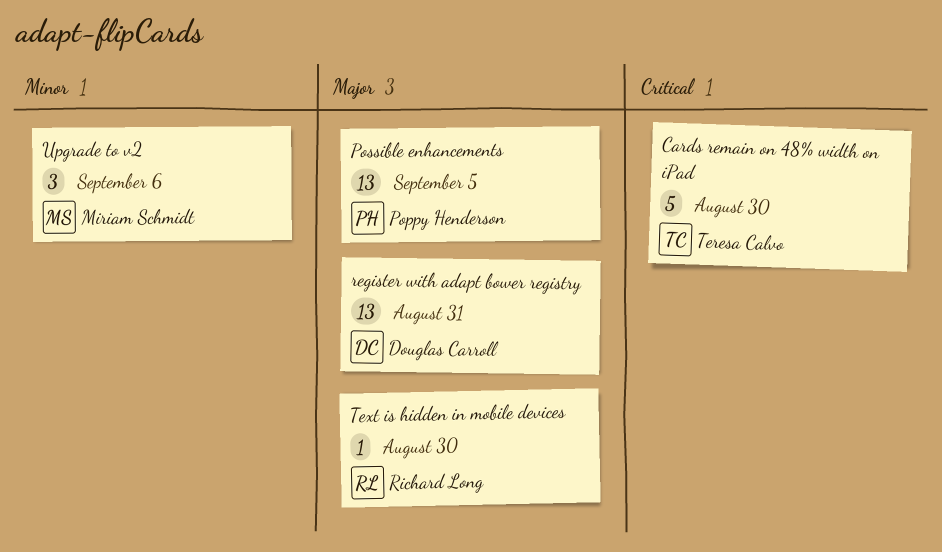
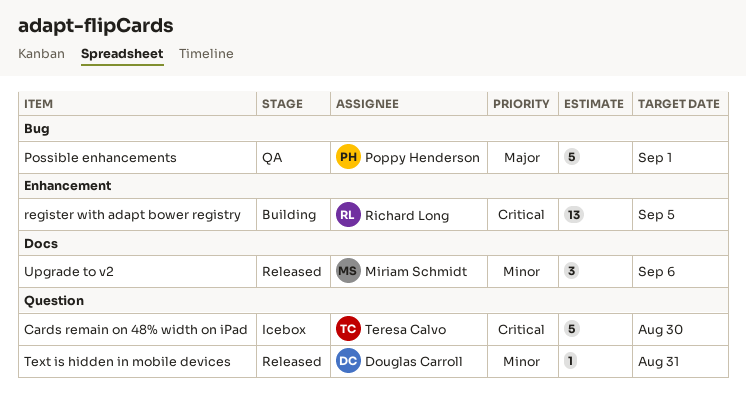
Possible enhancements, estimate: 13 -> 5
Possible enhancements, due: Sep 5 -> Sep 1
register with adapt bower registry, owner: Douglas Carroll -> Richard Long
register with adapt bower registry, priority: Major -> Critical
register with adapt bower registry, due: Aug 31 -> Sep 5
Text is hidden in mobile devices, owner: Richard Long -> Douglas Carroll
Text is hidden in mobile devices, priority: Major -> Minor
Text is hidden in mobile devices, due: Aug 30 -> Aug 31

